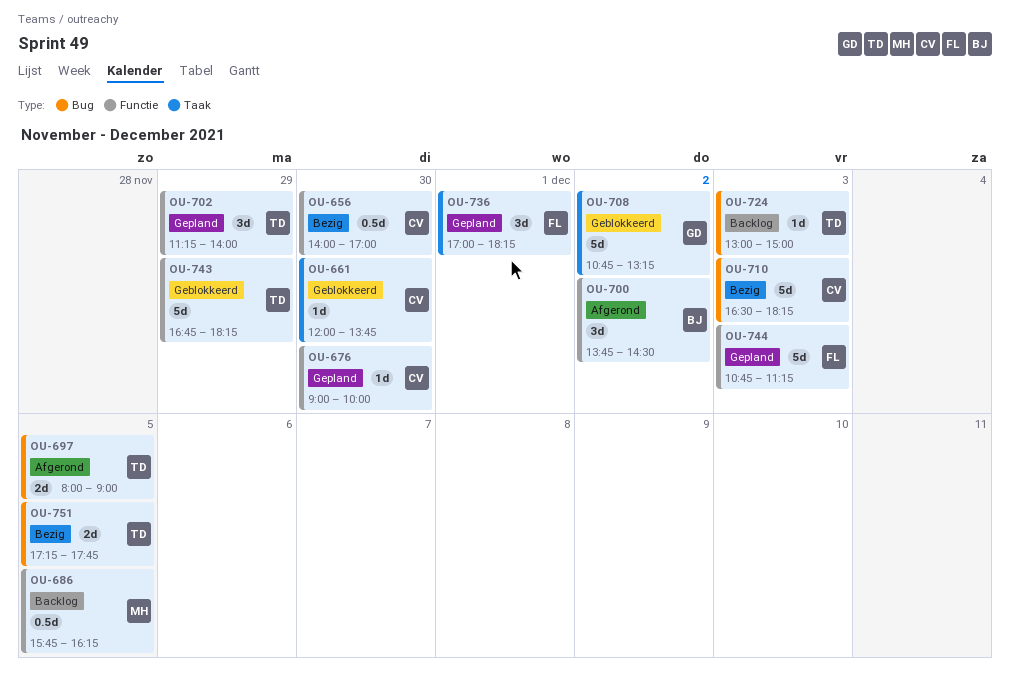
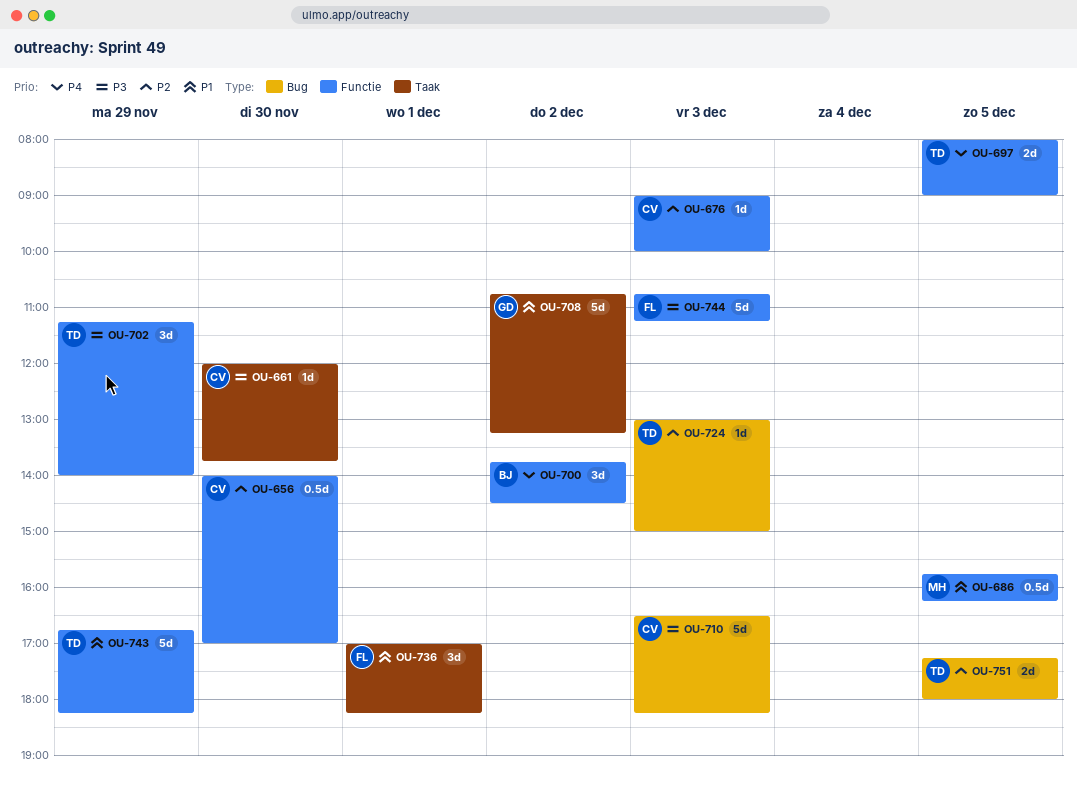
OU-676, day: Nov 30 -> Dec 3
OU-697, label: Bug -> Functie
OU-751, ends: 17:45 -> 18:00

